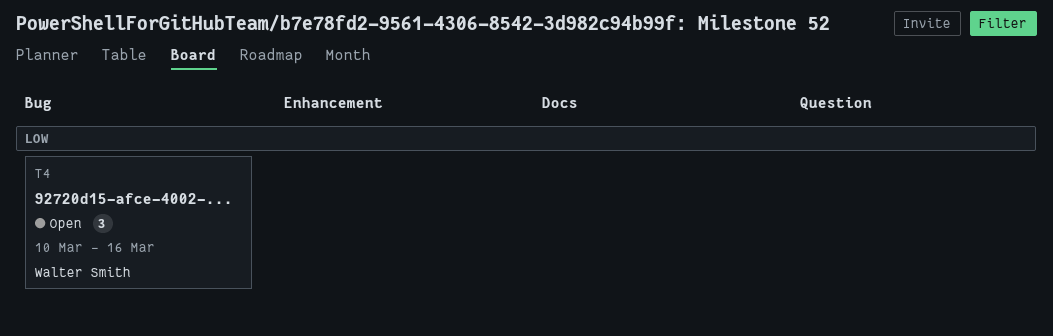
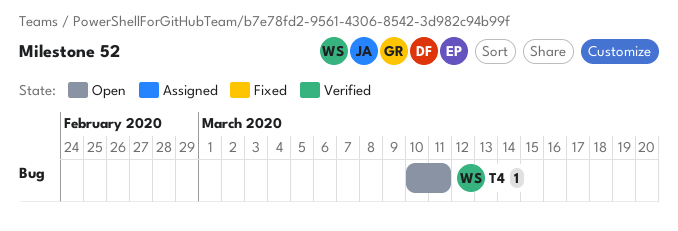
T4, estimate: 3 -> 1
T4, due: Mar 16 -> Mar 11

